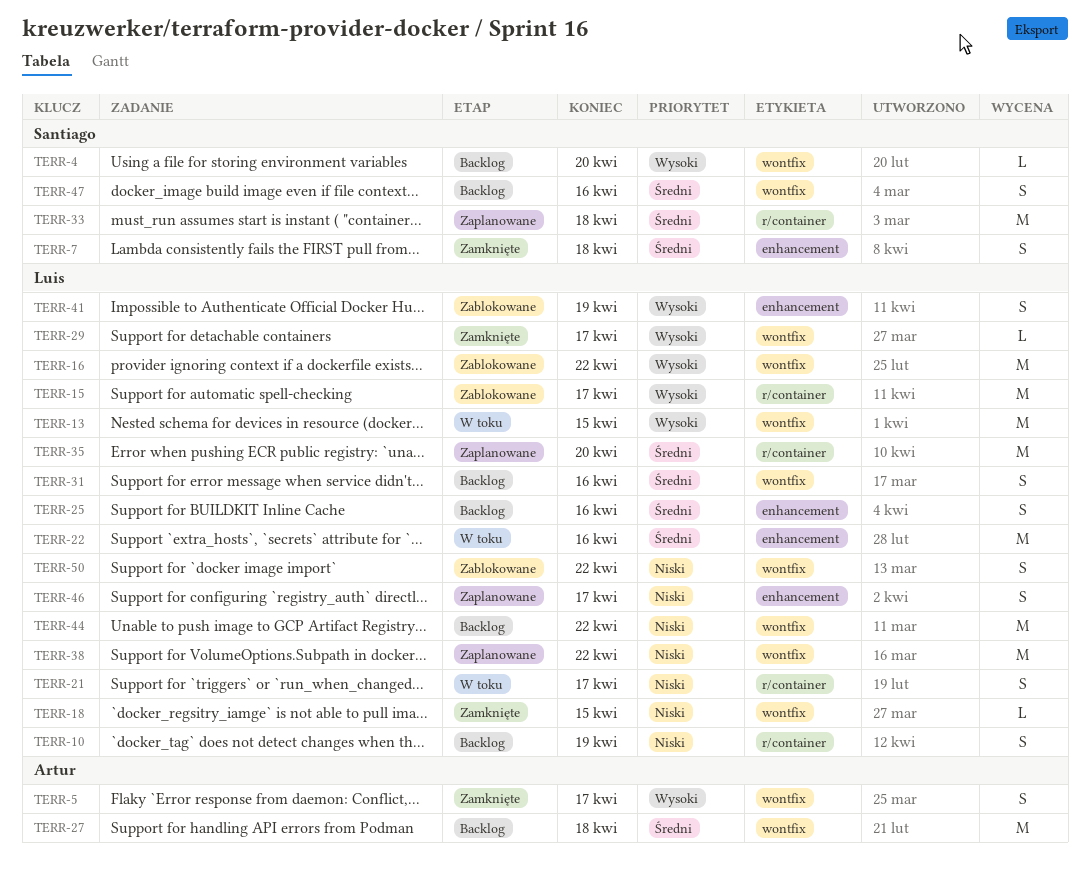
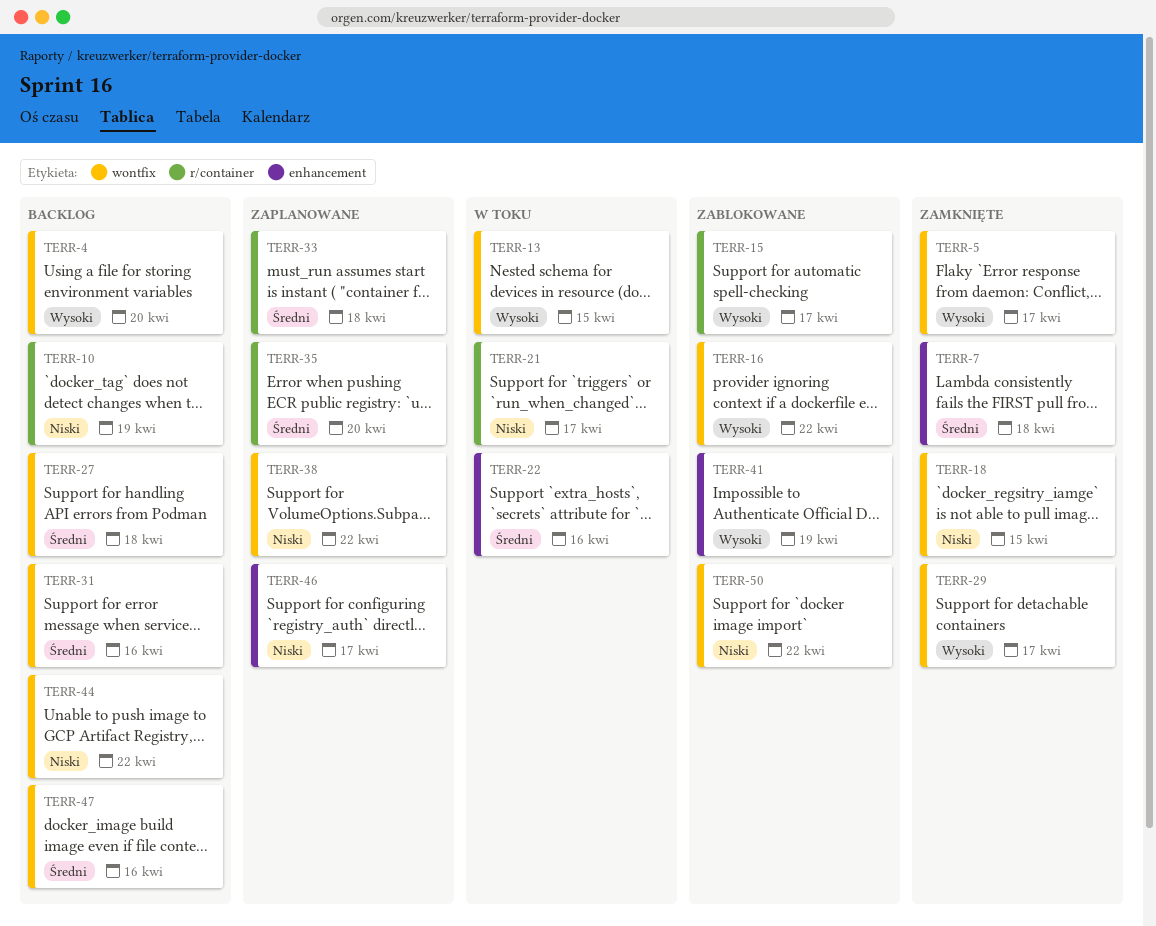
TERR-25: present -> none

